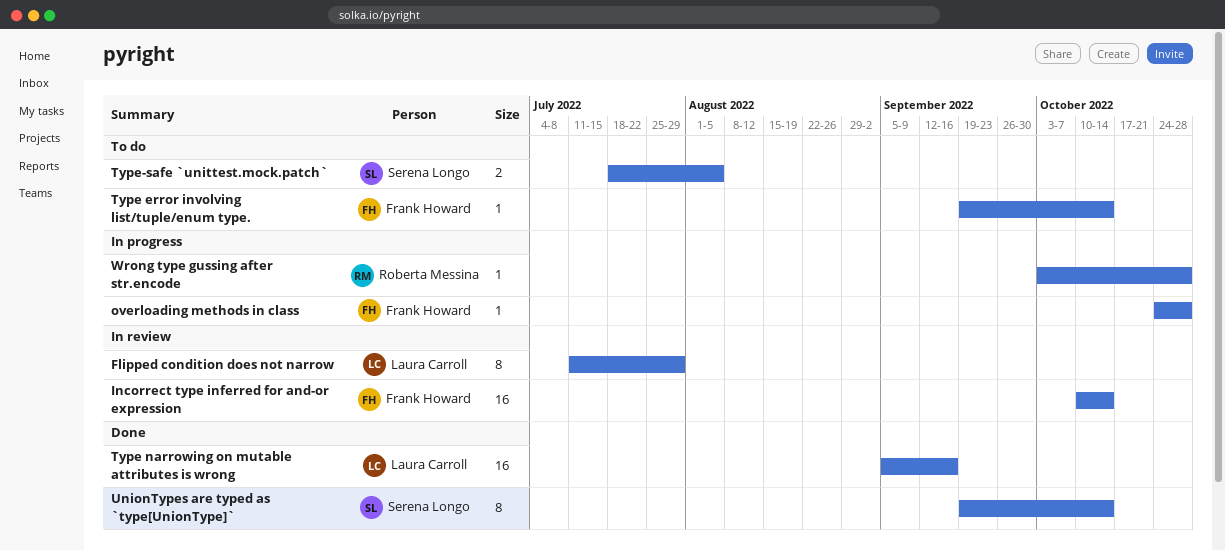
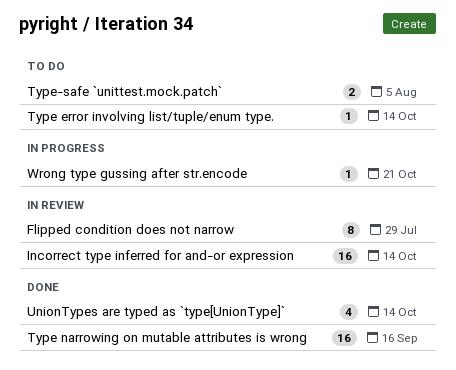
overloading methods in class: present -> none
UnionTypes are typed as `type[UnionType]`, estimate: 8 -> 4
Wrong type gussing after str.encode, due: Oct 28 -> Oct 21

